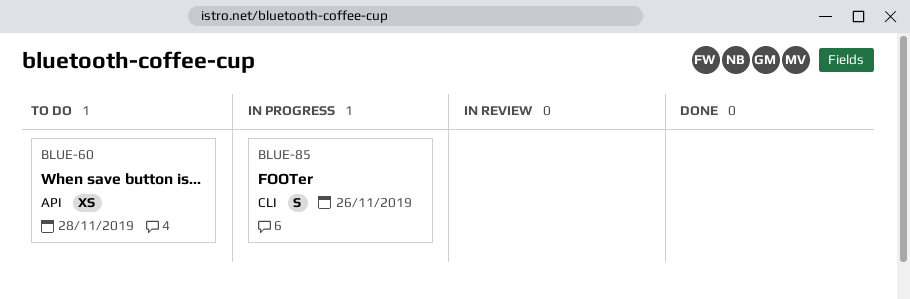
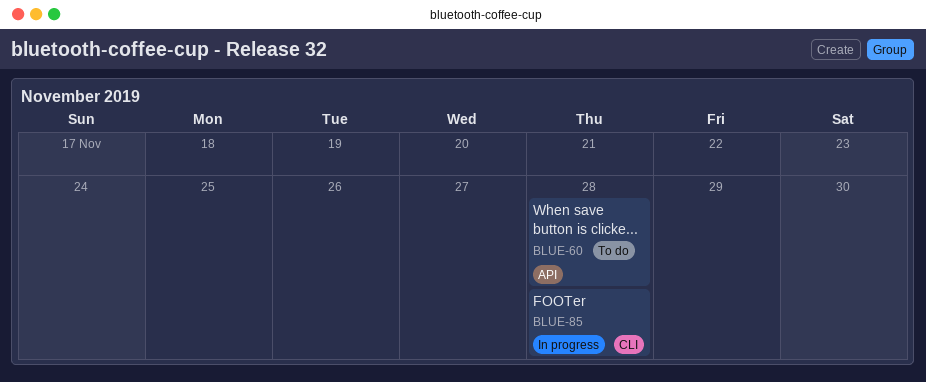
BLUE-85, due: Nov 26 -> Nov 28

